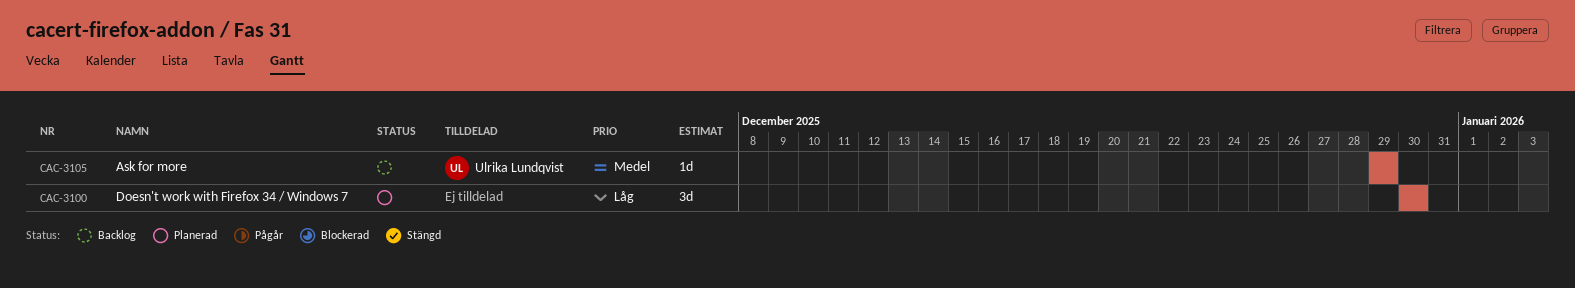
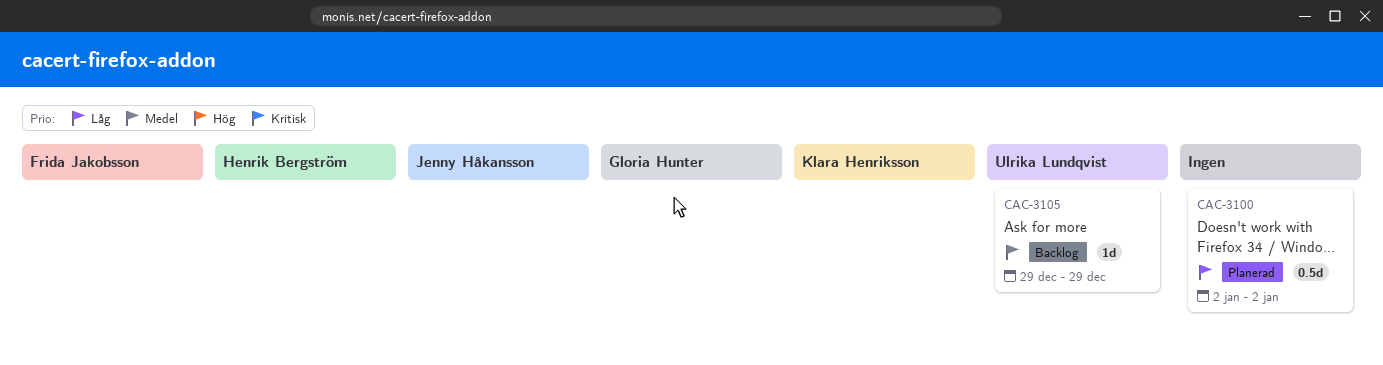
CAC-3100, estimate: 3d -> 0.5d
CAC-3100, start: Dec 30 -> Jan 2
CAC-3100, due: Dec 30 -> Jan 2

